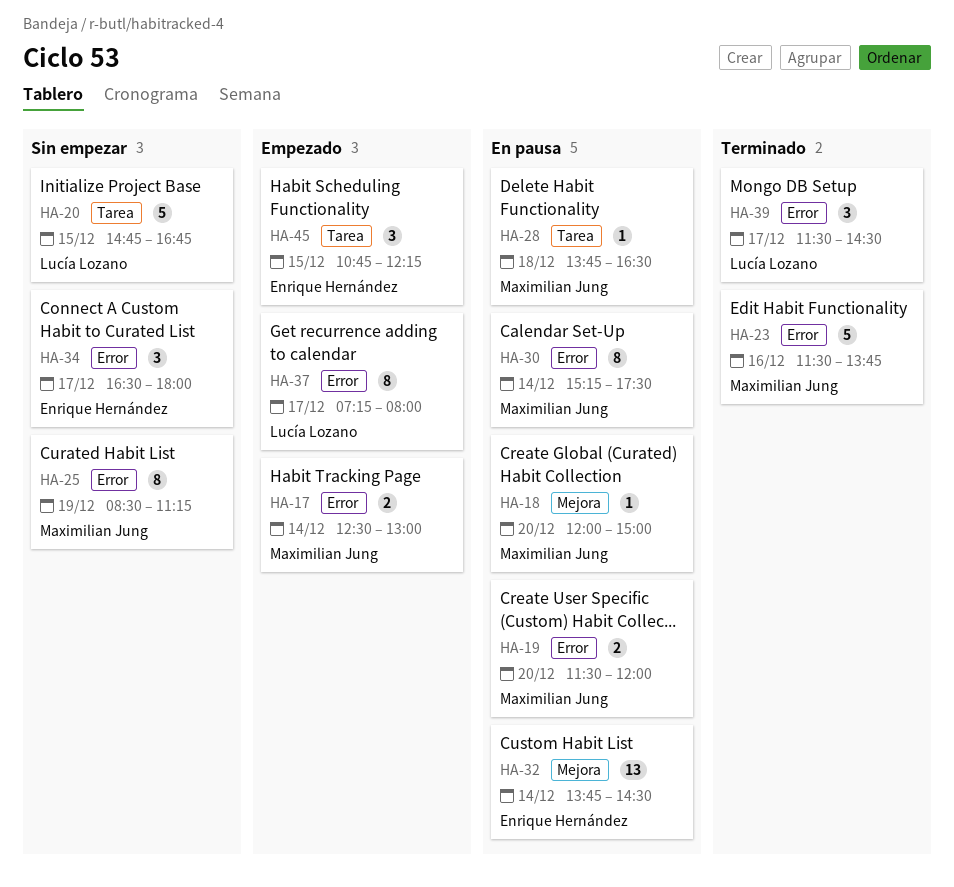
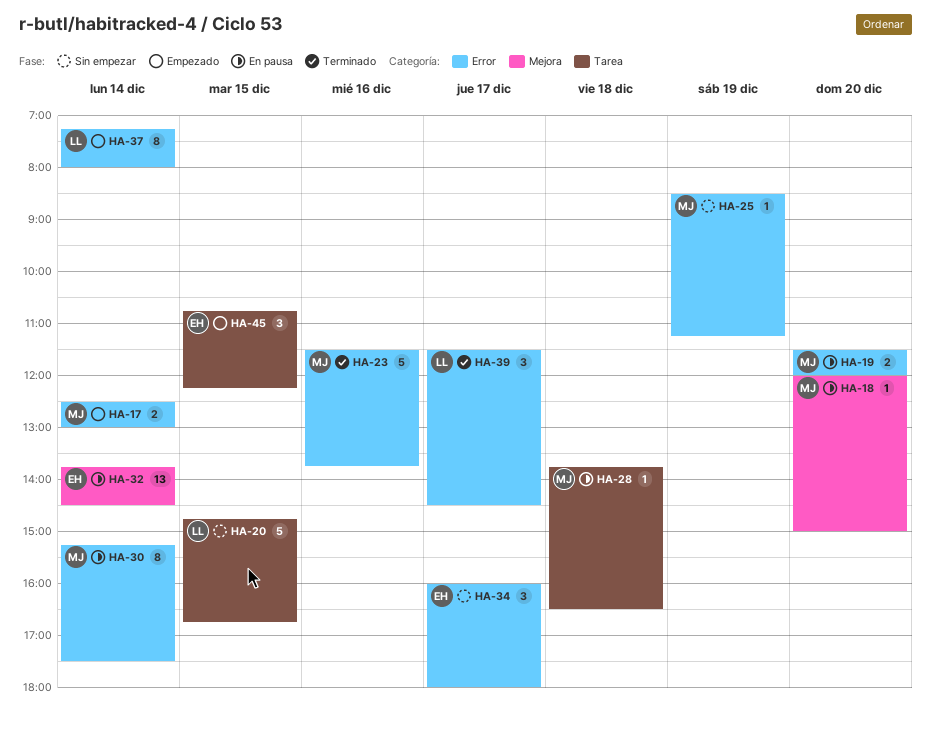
HA-25, estimate: 8 -> 1
HA-34, begins: 16:30 -> 16:00
HA-37, day: Dec 17 -> Dec 14

